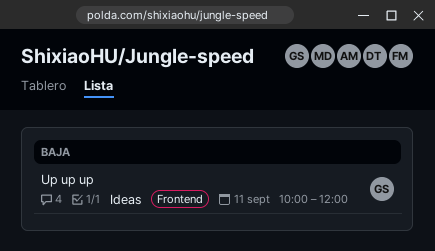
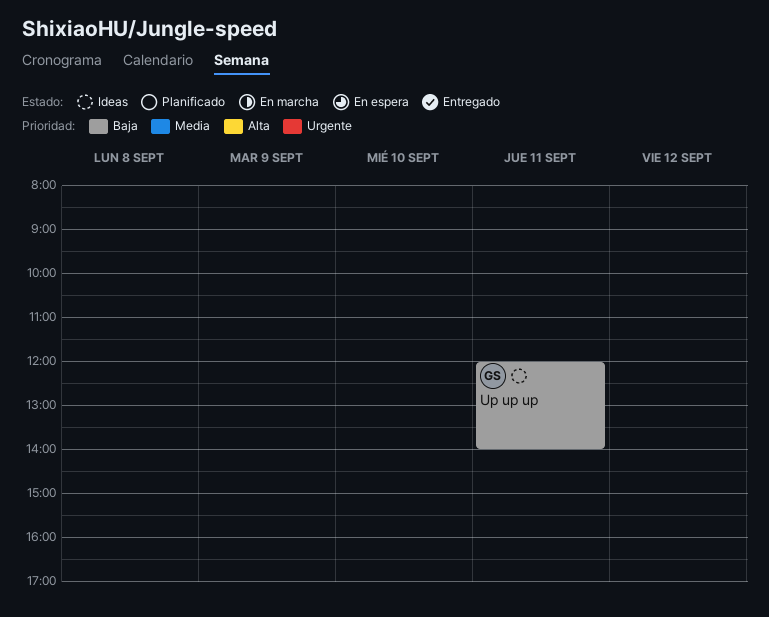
Up up up, begins: 10:00 -> 12:00
Up up up, ends: 12:00 -> 14:00

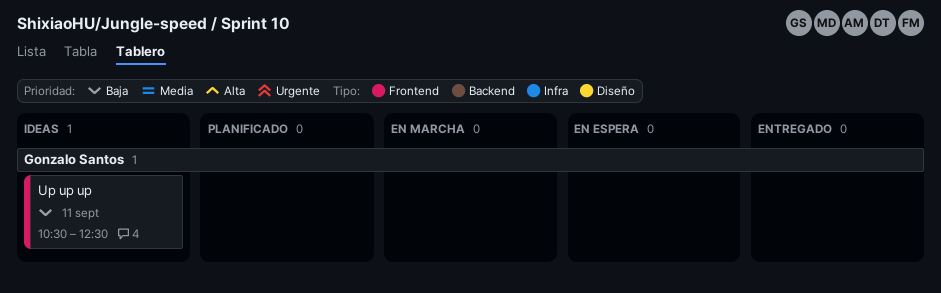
Up up up, begins: 12:00 -> 10:30
Up up up, ends: 14:00 -> 12:30

